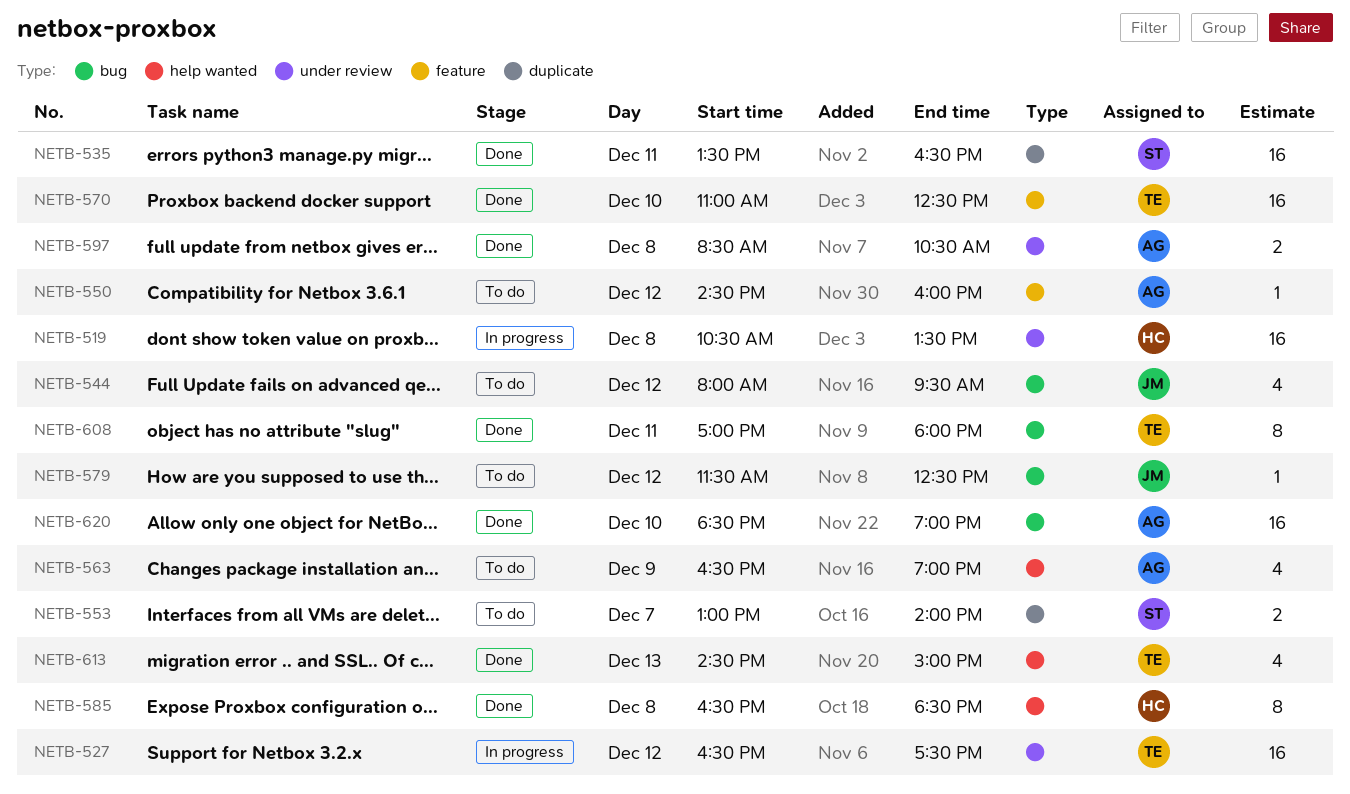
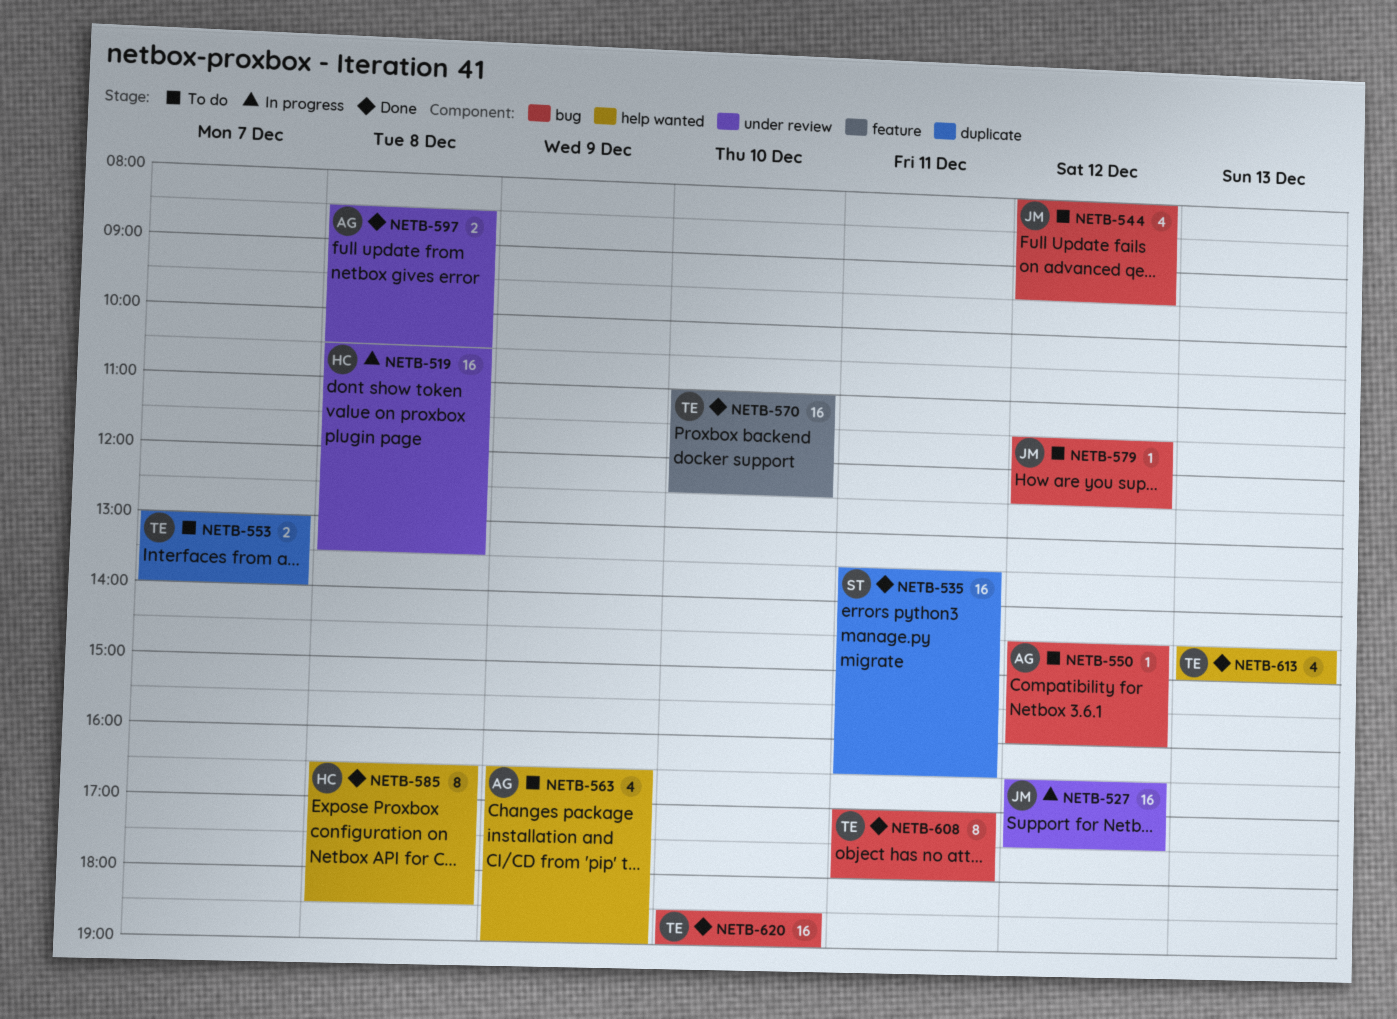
NETB-527, owner: TE -> JM
NETB-550, label: feature -> bug
NETB-553, owner: ST -> TE
NETB-620, owner: AG -> TE

